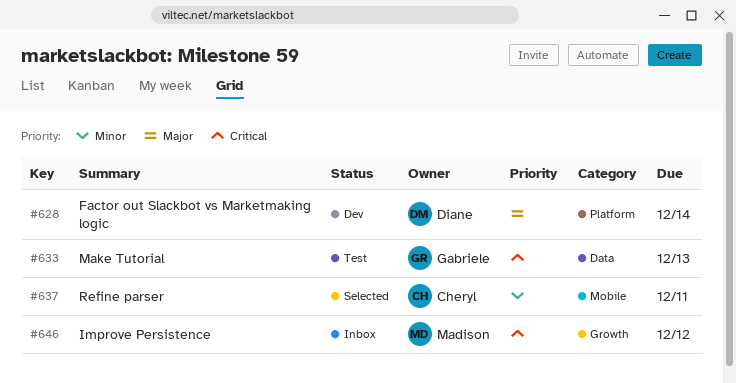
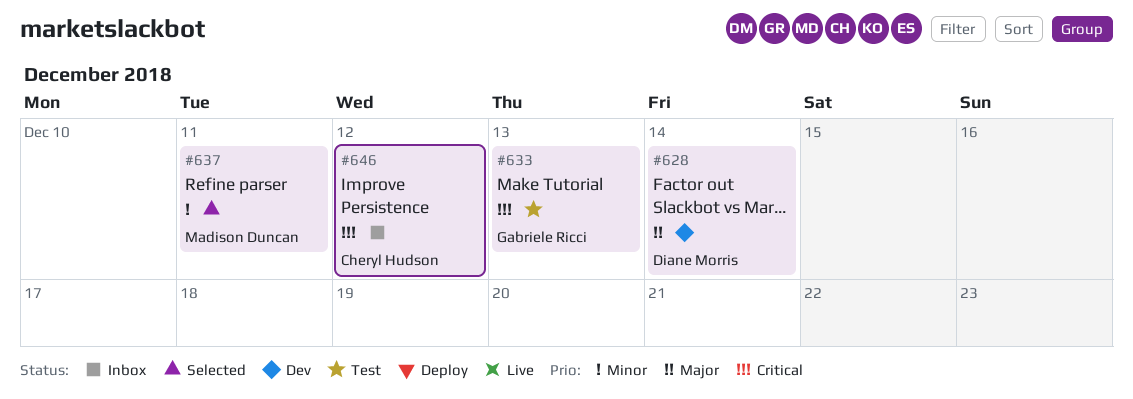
#637, owner: Cheryl Hudson -> Madison Duncan
#646, owner: Madison Duncan -> Cheryl Hudson

